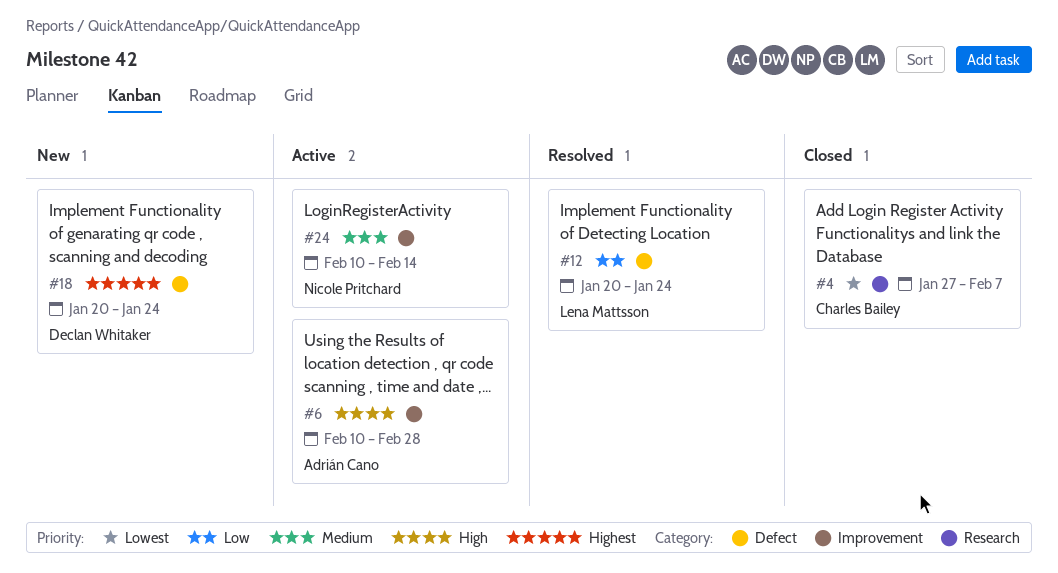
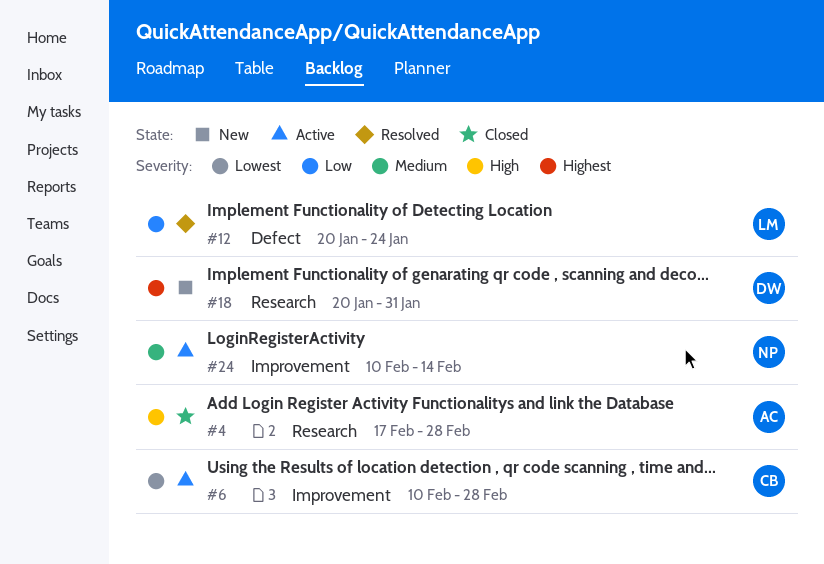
#4, owner: Charles Bailey -> Adrián Cano
#4, priority: Lowest -> High
#4, start: Jan 27 -> Feb 17
#4, due: Feb 7 -> Feb 28
#6, owner: Adrián Cano -> Charles Bailey
#6, priority: High -> Lowest
#18, label: Defect -> Research
#18, due: Jan 24 -> Jan 31

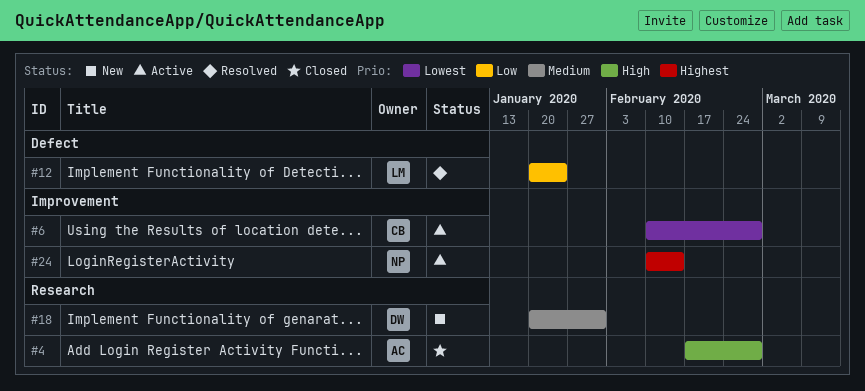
#18, priority: Highest -> Medium
#24, priority: Medium -> Highest

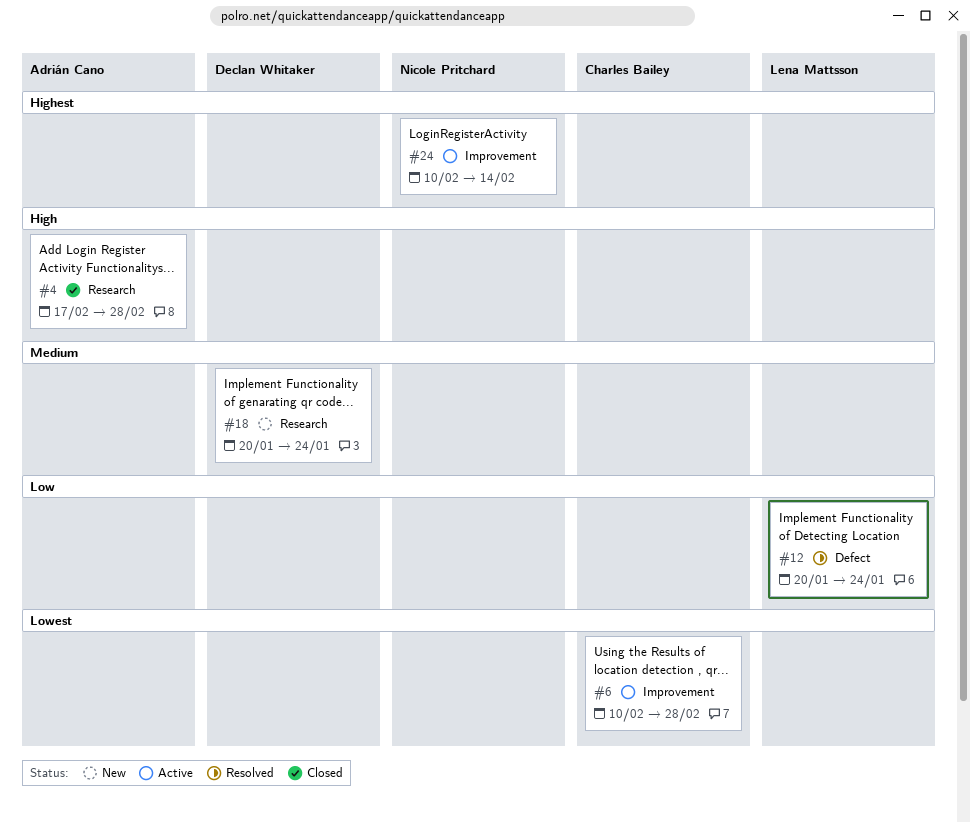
#18, due: Jan 31 -> Jan 24

